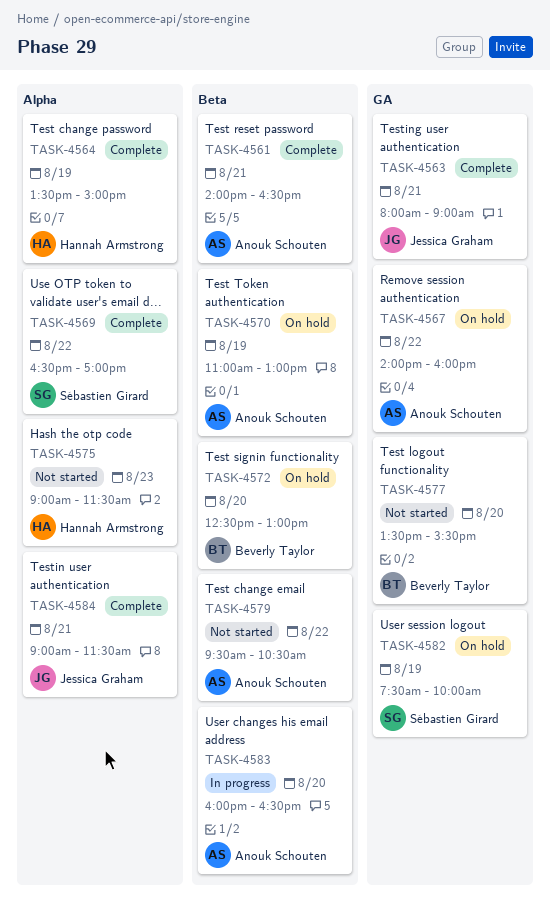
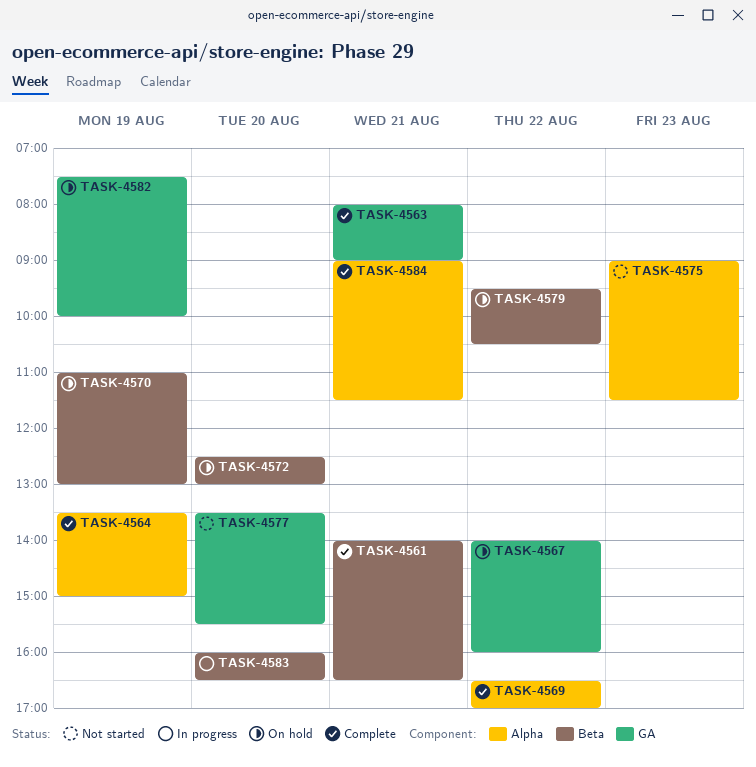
TASK-4579, status: Not started -> On hold

